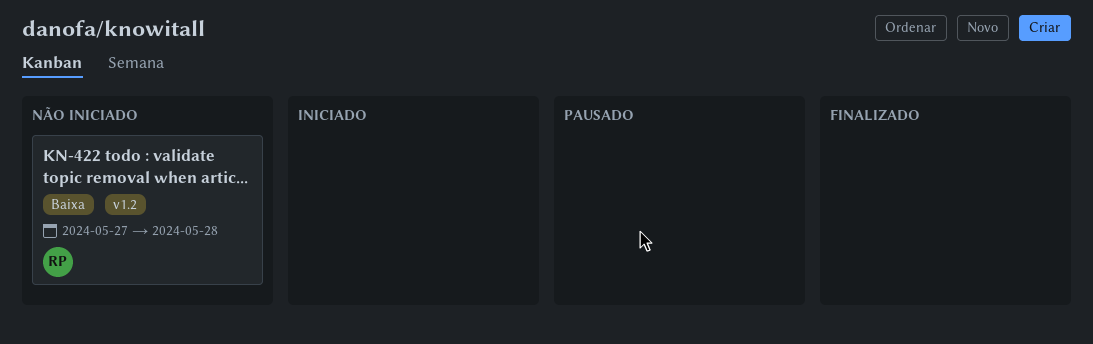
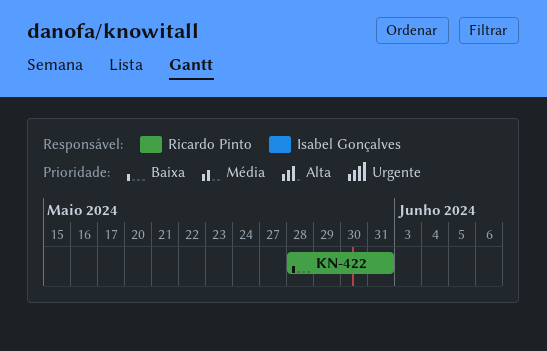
KN-422, start: May 27 -> May 28
KN-422, due: May 28 -> May 31

